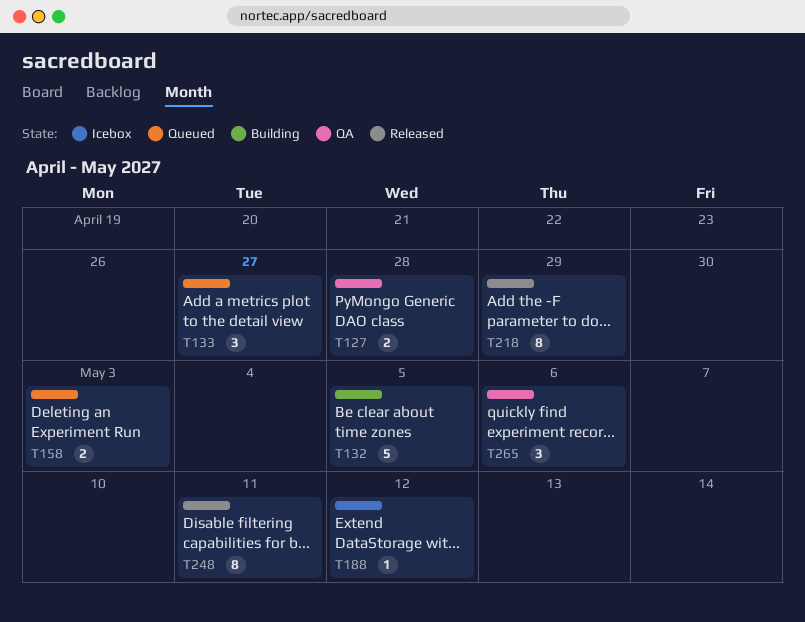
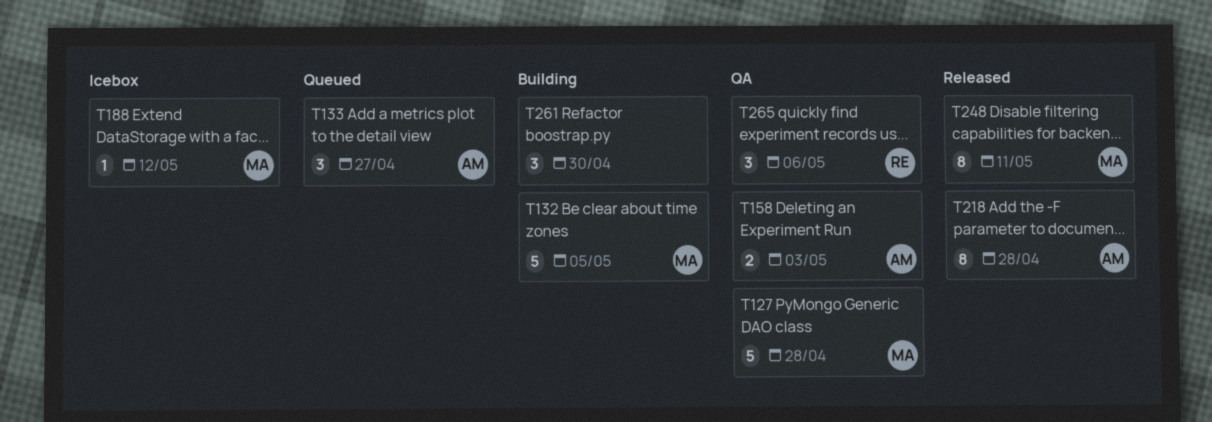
T127, estimate: 2 -> 5
T158, status: Queued -> QA
T218, due: Apr 29 -> Apr 28
T261: none -> present

